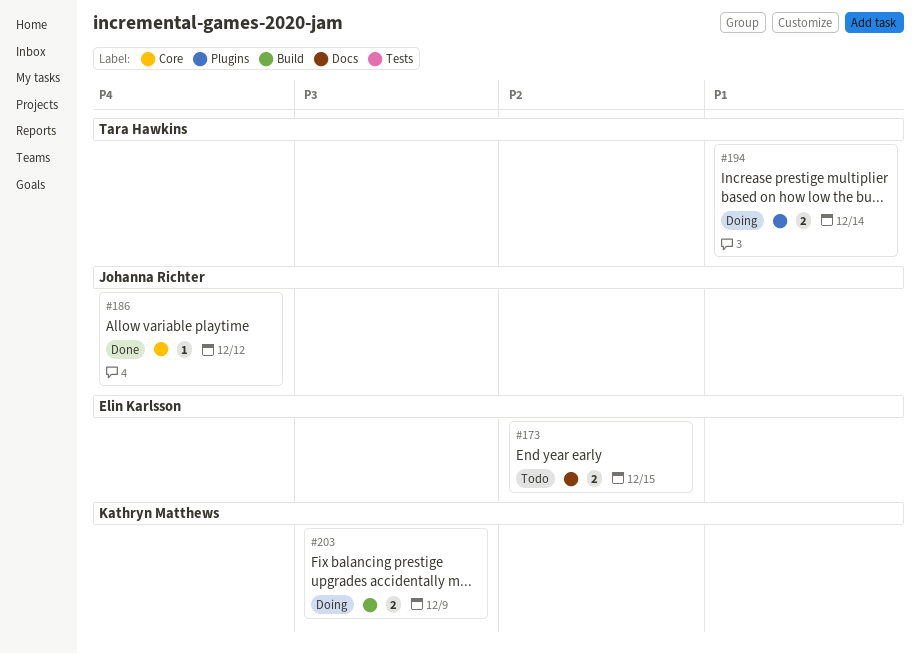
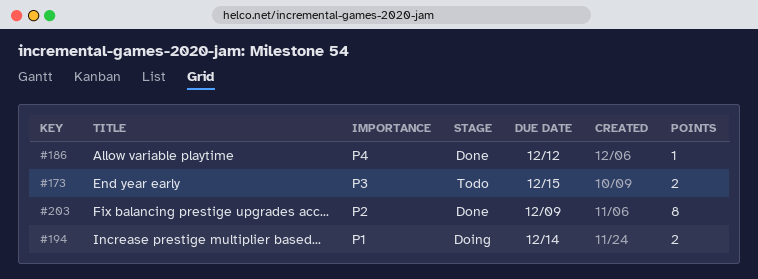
#173, priority: P2 -> P3
#203, status: Doing -> Done
#203, priority: P3 -> P2
#203, estimate: 2 -> 8

